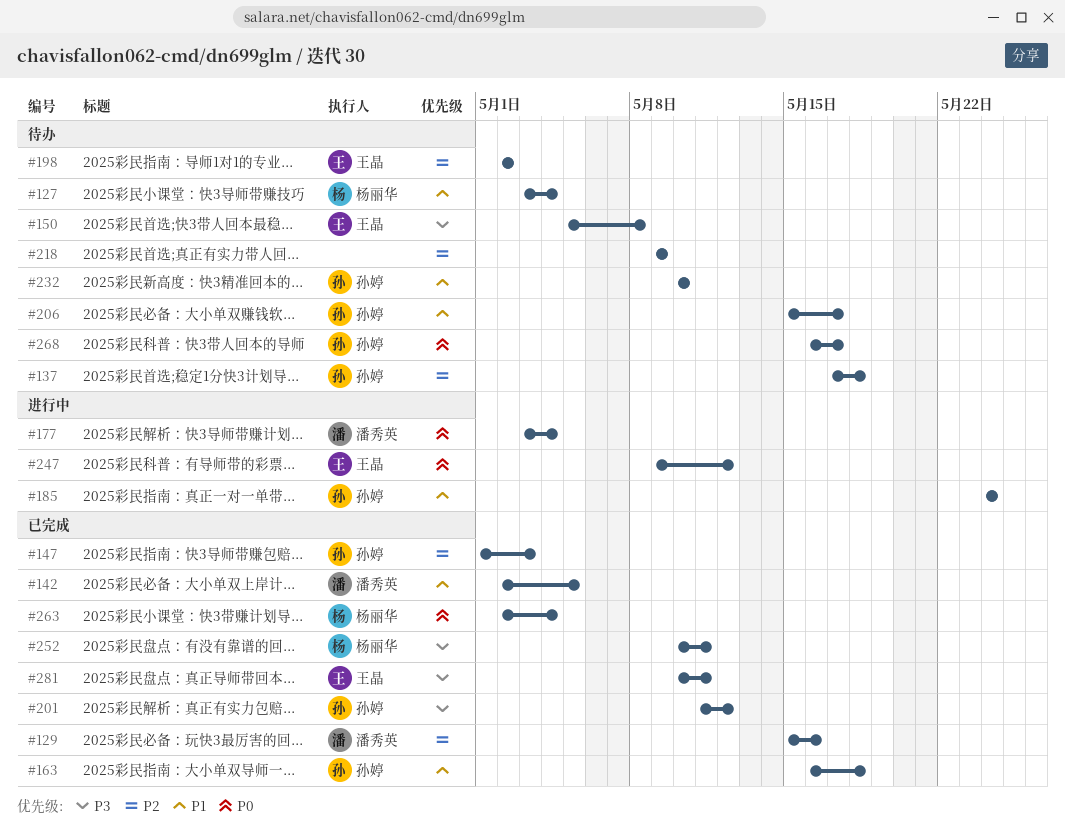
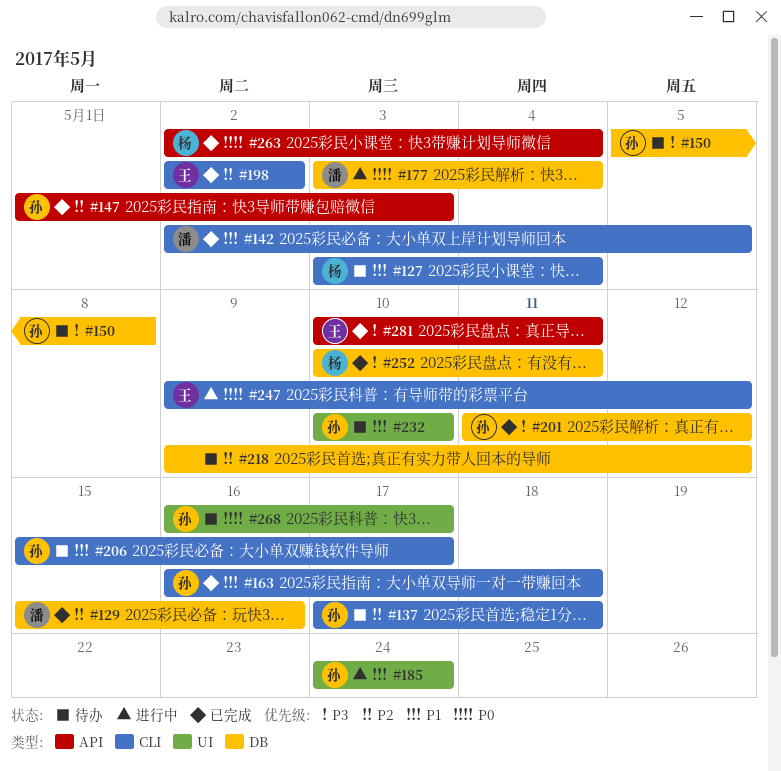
#150, owner: 王晶 -> 孙婷
#198, status: 待办 -> 已完成
#218, due: May 9 -> May 12

